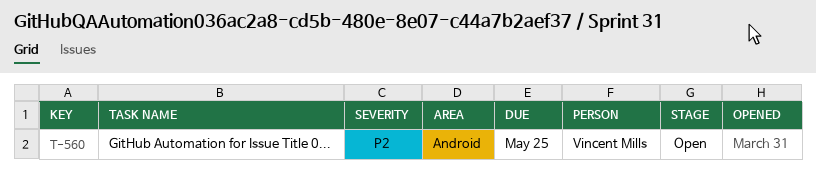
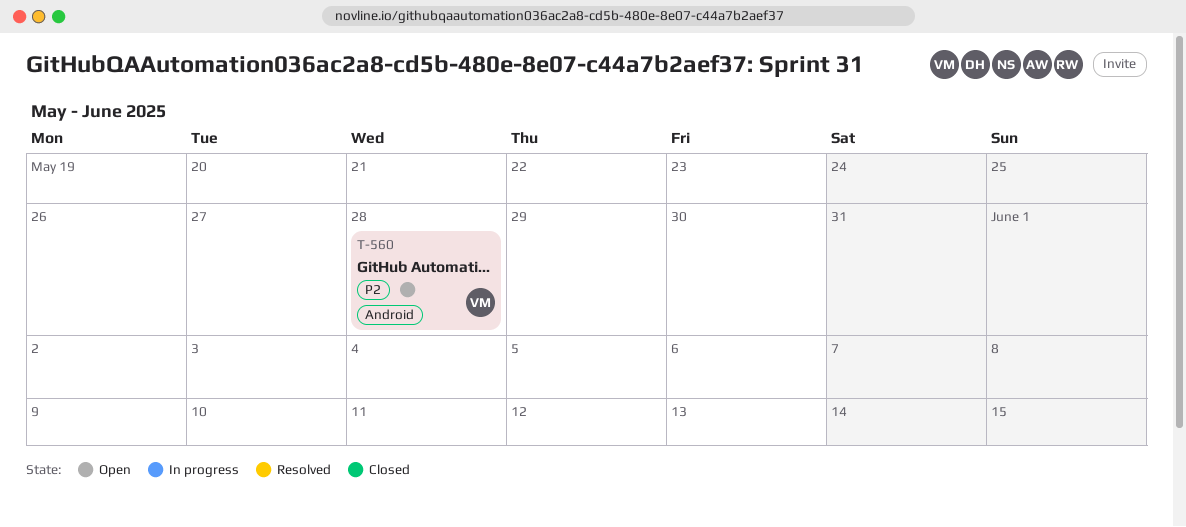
T-560, due: May 25 -> May 28

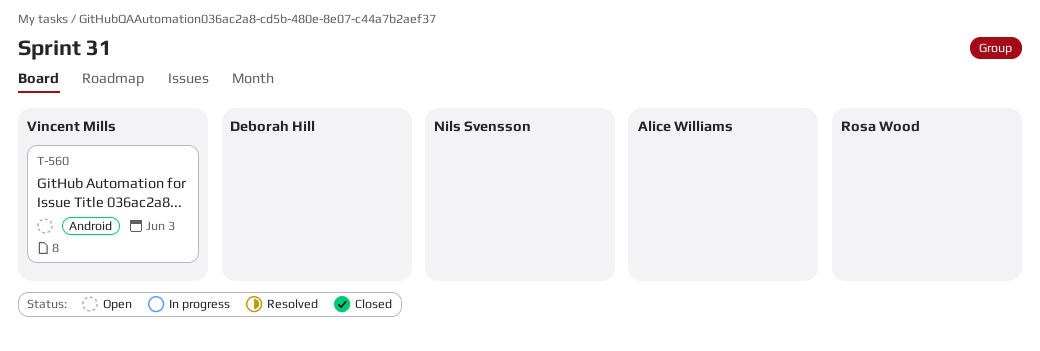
T-560, due: May 28 -> Jun 3

